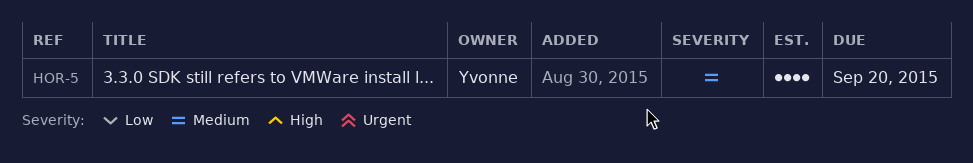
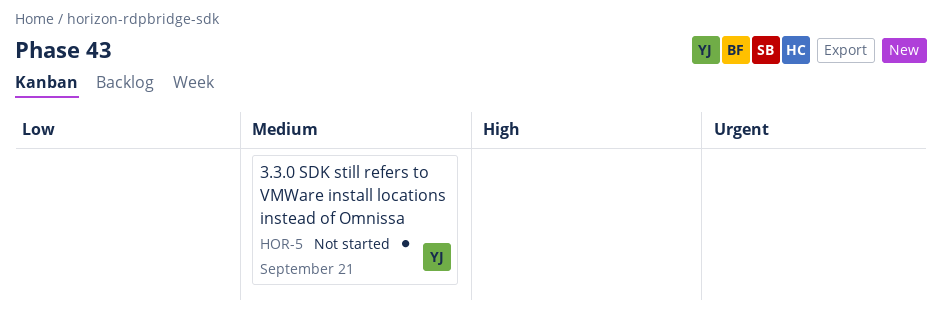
HOR-5, estimate: 4 -> 1
HOR-5, due: Sep 20 -> Sep 21

